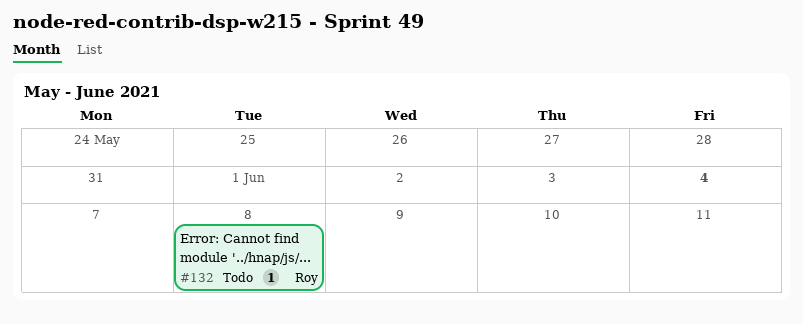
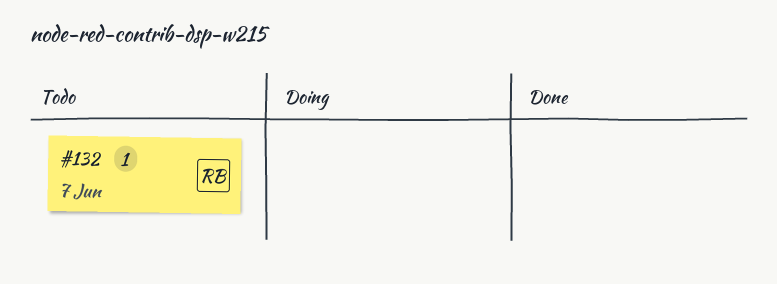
#132, due: Jun 8 -> Jun 7

